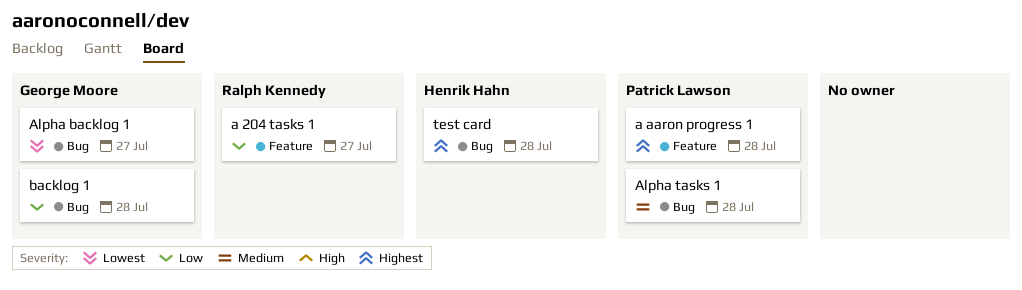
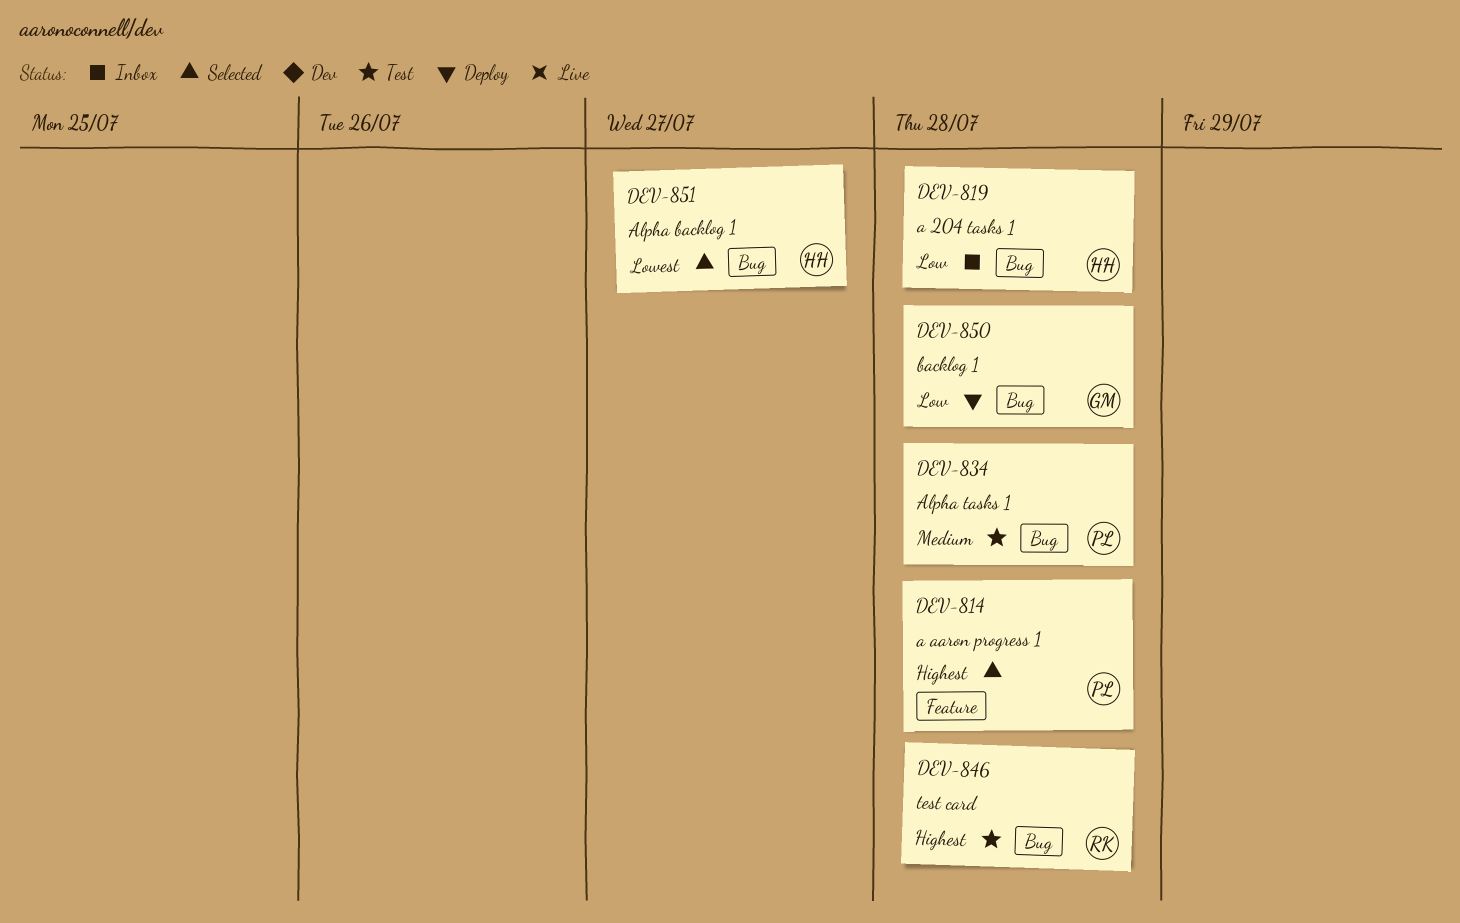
a 204 tasks 1, owner: Ralph Kennedy -> Henrik Hahn
a 204 tasks 1, label: Feature -> Bug
a 204 tasks 1, due: Jul 27 -> Jul 28
Alpha backlog 1, owner: George Moore -> Henrik Hahn
test card, owner: Henrik Hahn -> Ralph Kennedy

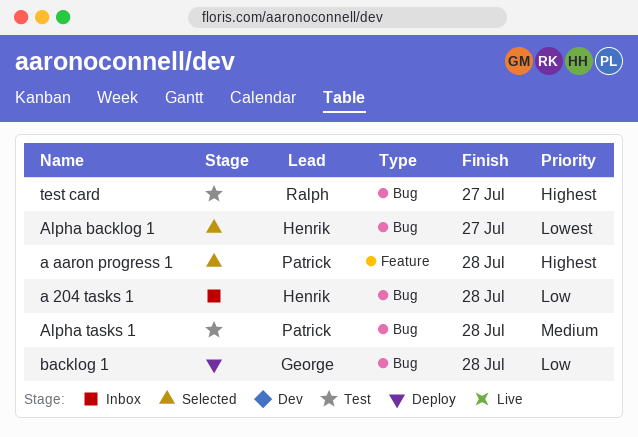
test card, due: Jul 28 -> Jul 27

